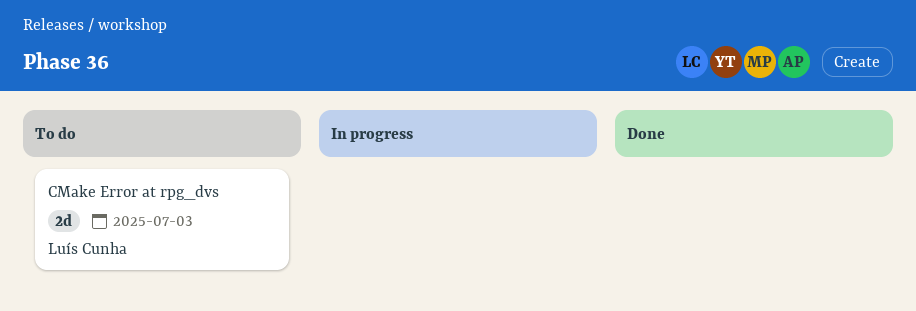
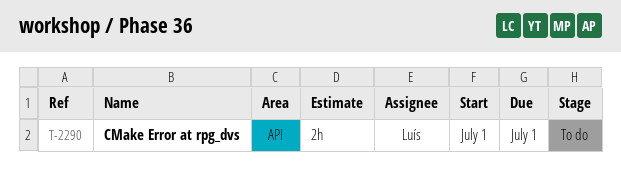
CMake Error at rpg_dvs, estimate: 2d -> 2h
CMake Error at rpg_dvs, due: Jul 3 -> Jul 1

